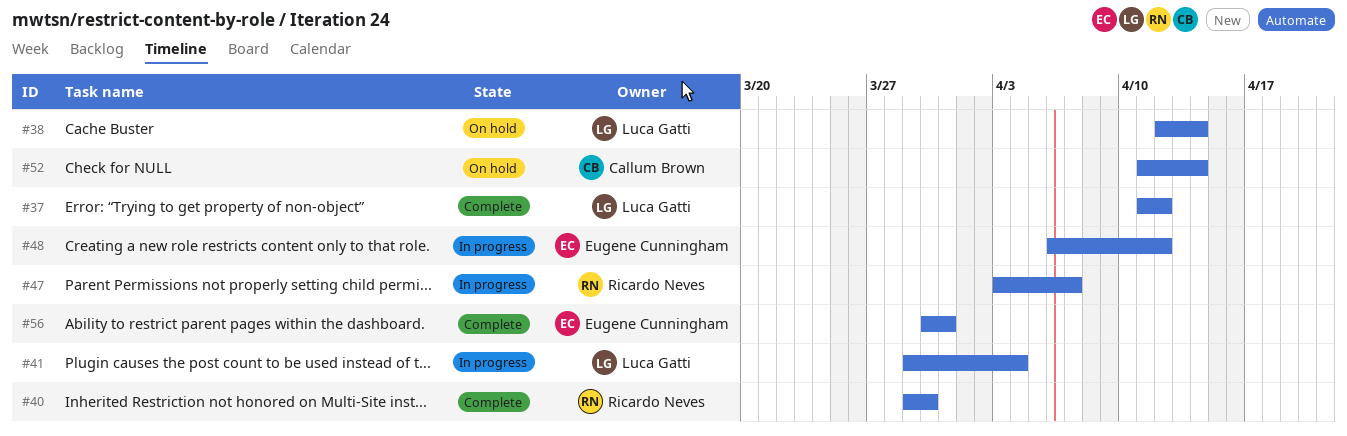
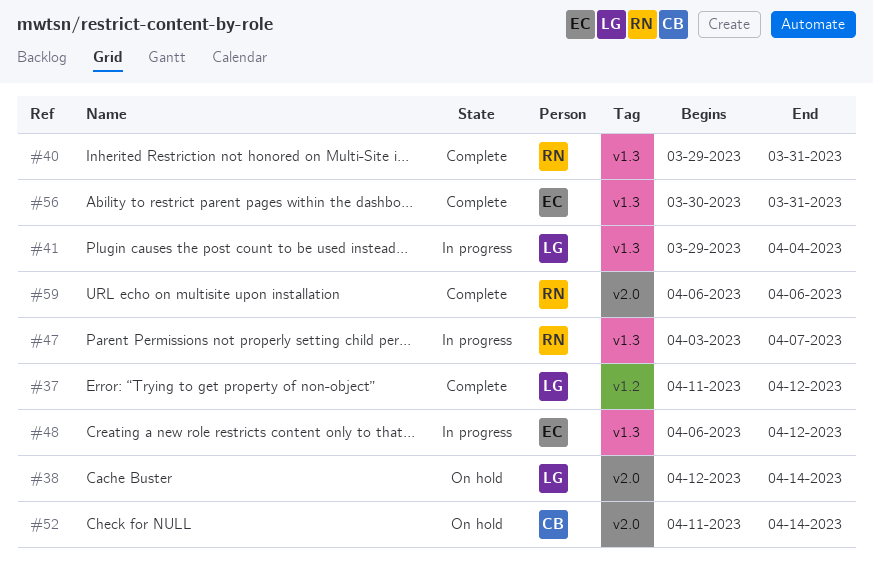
#40, due: Mar 30 -> Mar 31
#59: none -> present

